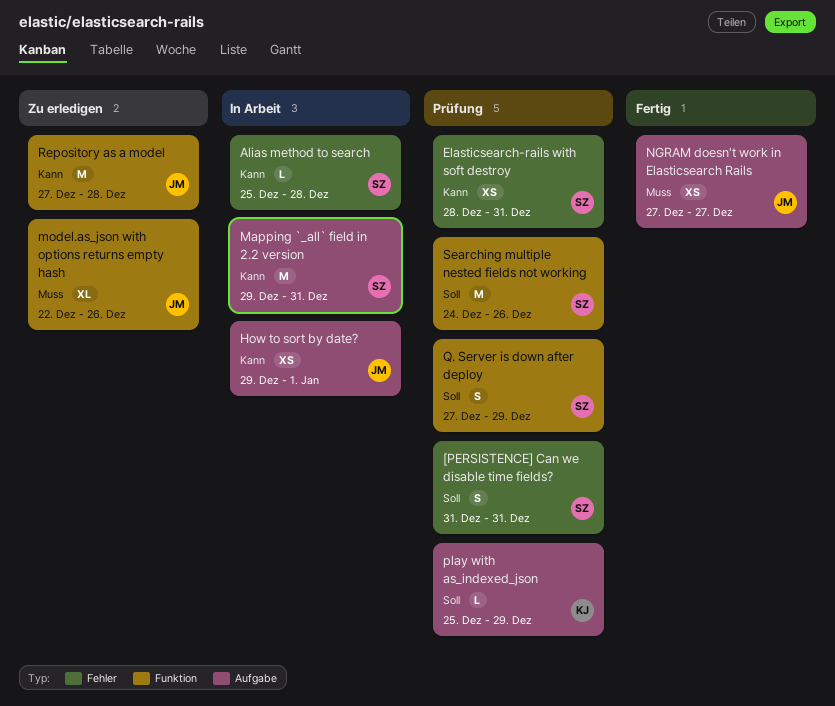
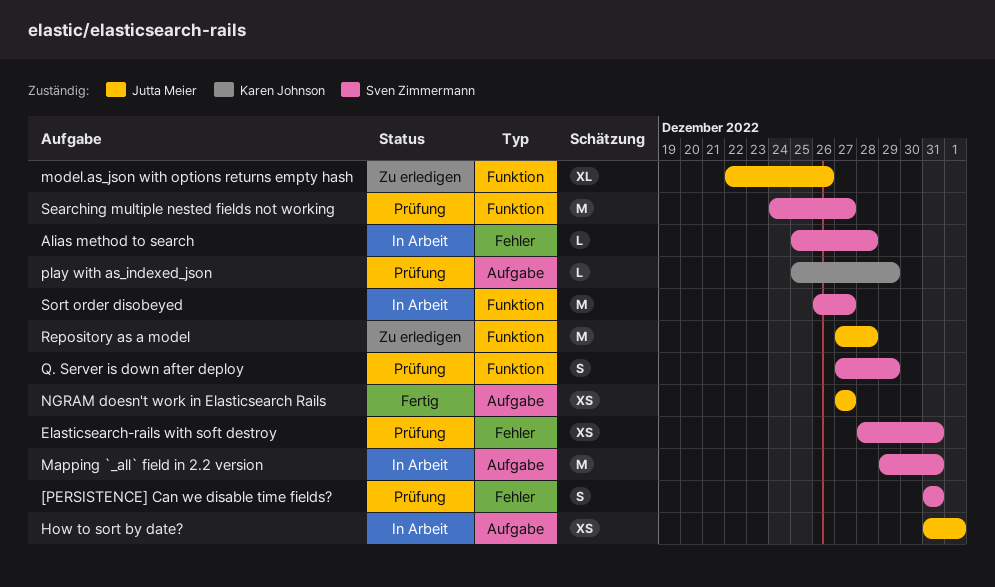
How to sort by date?, start: Dec 29 -> Dec 31
Searching multiple nested fields not working, due: Dec 26 -> Dec 27
Sort order disobeyed: none -> present

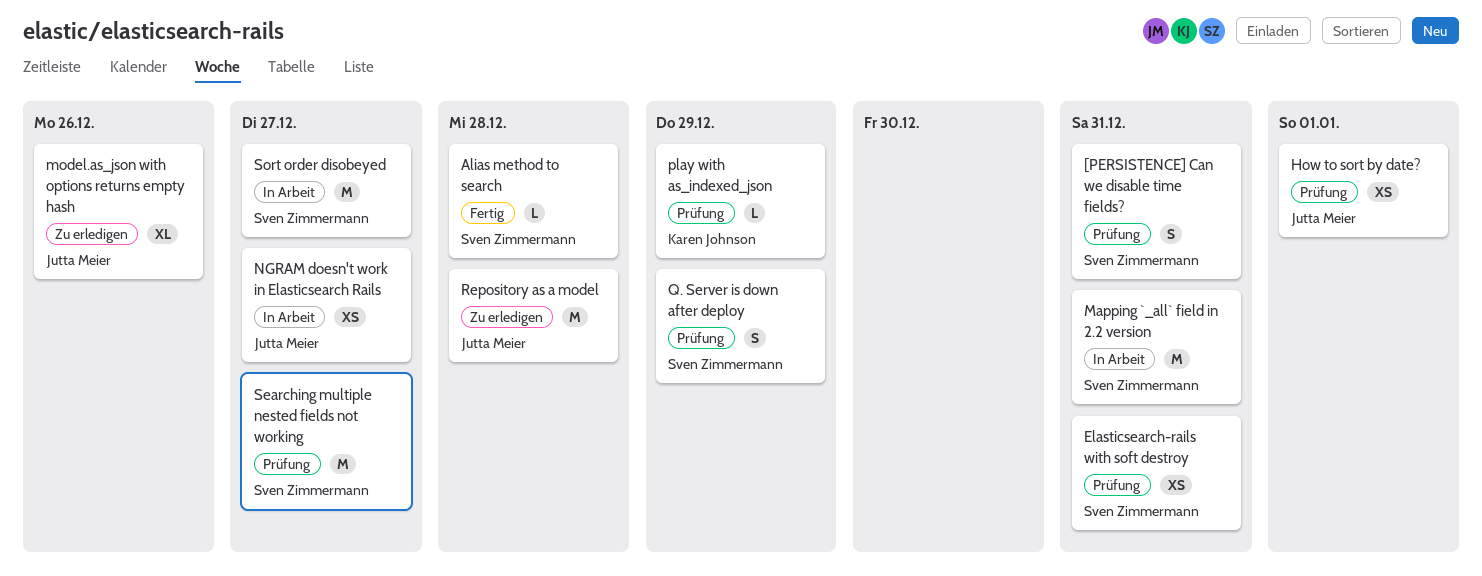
Alias method to search, status: In Arbeit -> Fertig
How to sort by date?, status: In Arbeit -> Prüfung
NGRAM doesn't work in Elasticsearch Rails, status: Fertig -> In Arbeit

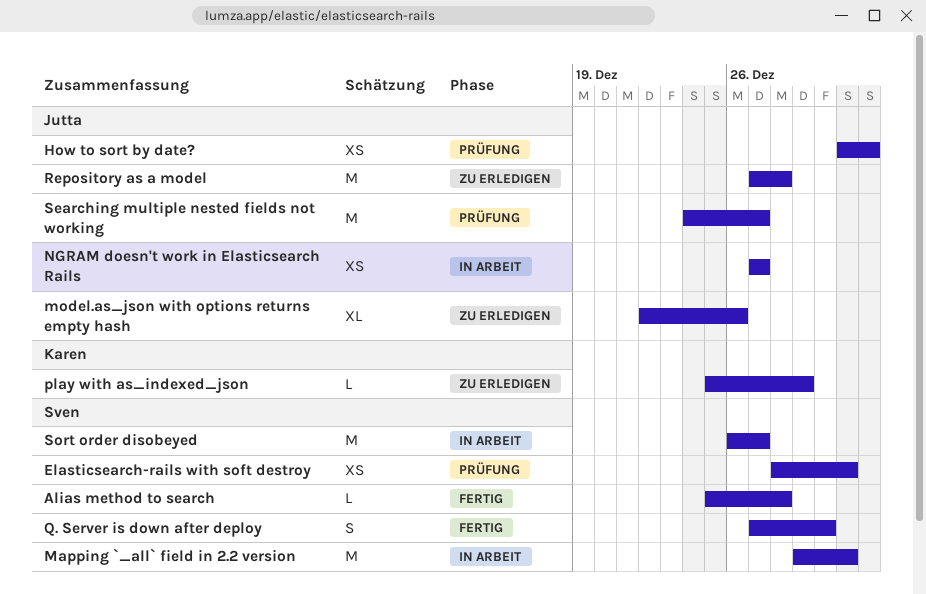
[PERSISTENCE] Can we disable time fields?: present -> none
play with as_indexed_json, status: Prüfung -> Zu erledigen
Q. Server is down after deploy, status: Prüfung -> Fertig
Q. Server is down after deploy, due: Dec 29 -> Dec 30
Searching multiple nested fields not working, owner: Sven Zimmermann -> Jutta Meier

